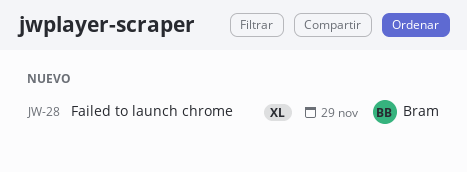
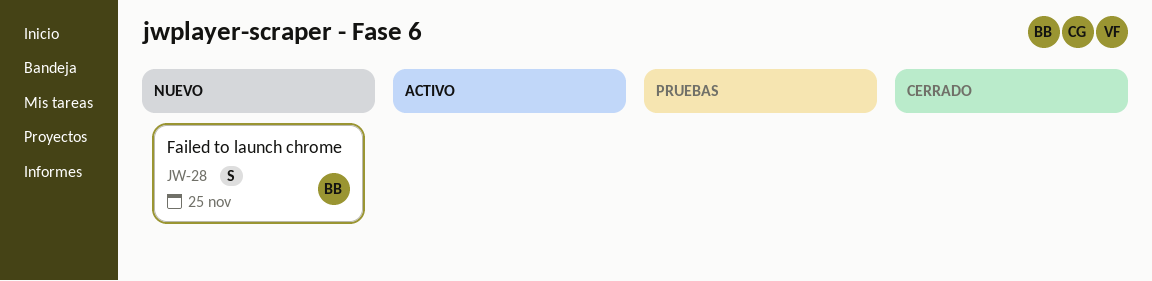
JW-28, estimate: XL -> S
JW-28, due: Nov 29 -> Nov 25

